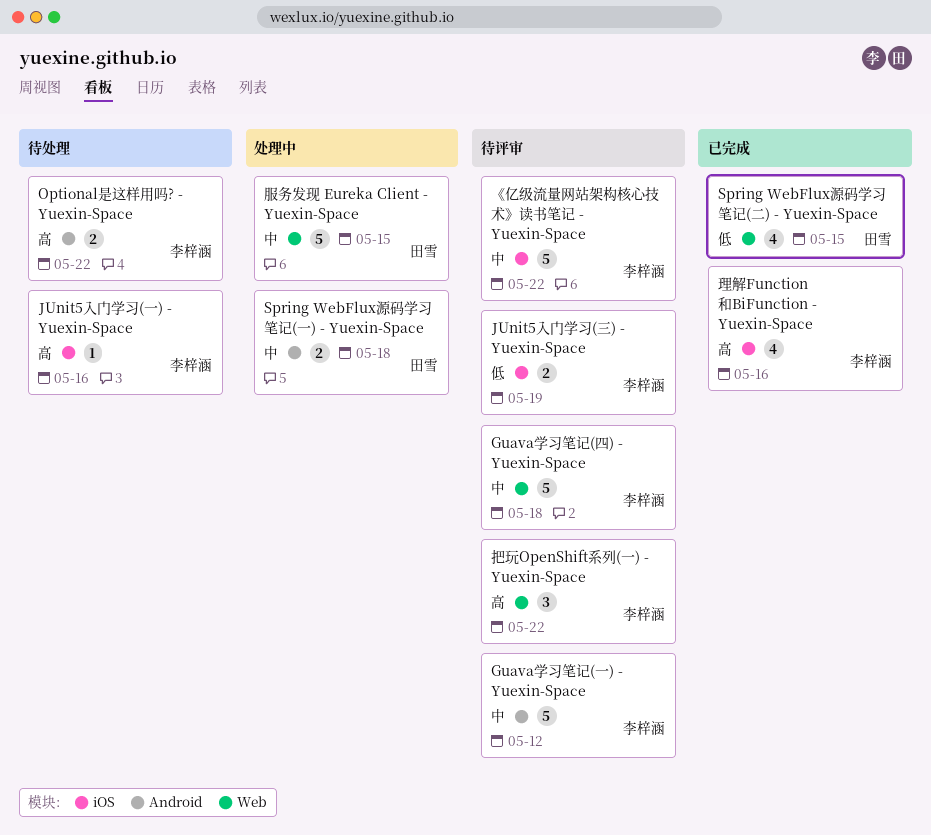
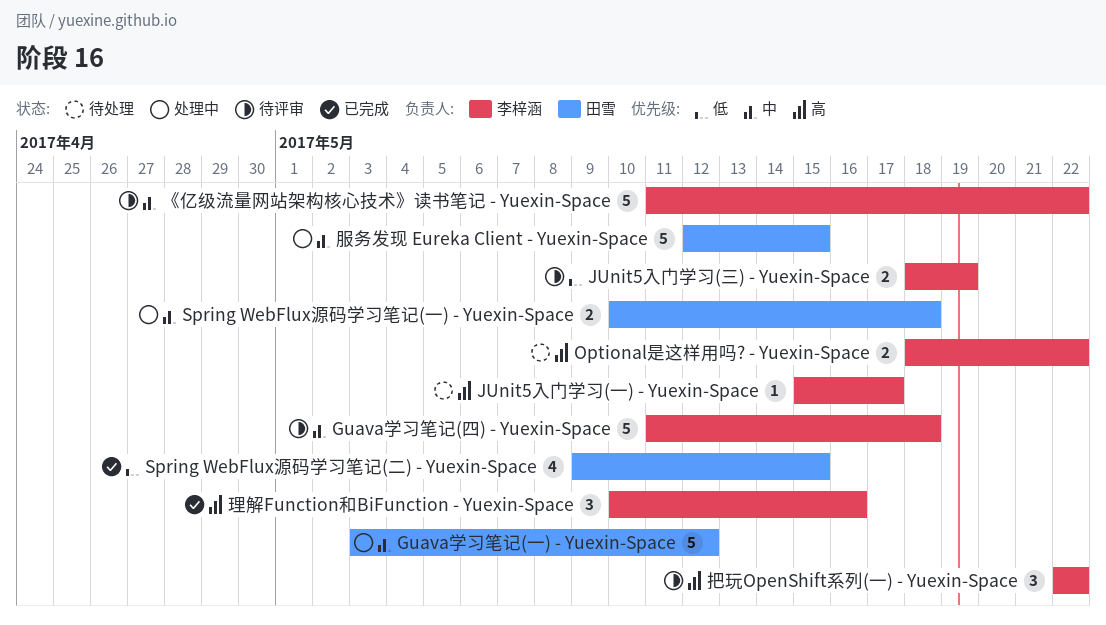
Guava学习笔记(一) - Yuexin-Space, status: 待评审 -> 处理中
Guava学习笔记(一) - Yuexin-Space, owner: 李梓涵 -> 田雪
JUnit5入门学习(一) - Yuexin-Space, due: May 16 -> May 17
理解Function和BiFunction - Yuexin-Space, estimate: 4 -> 3

